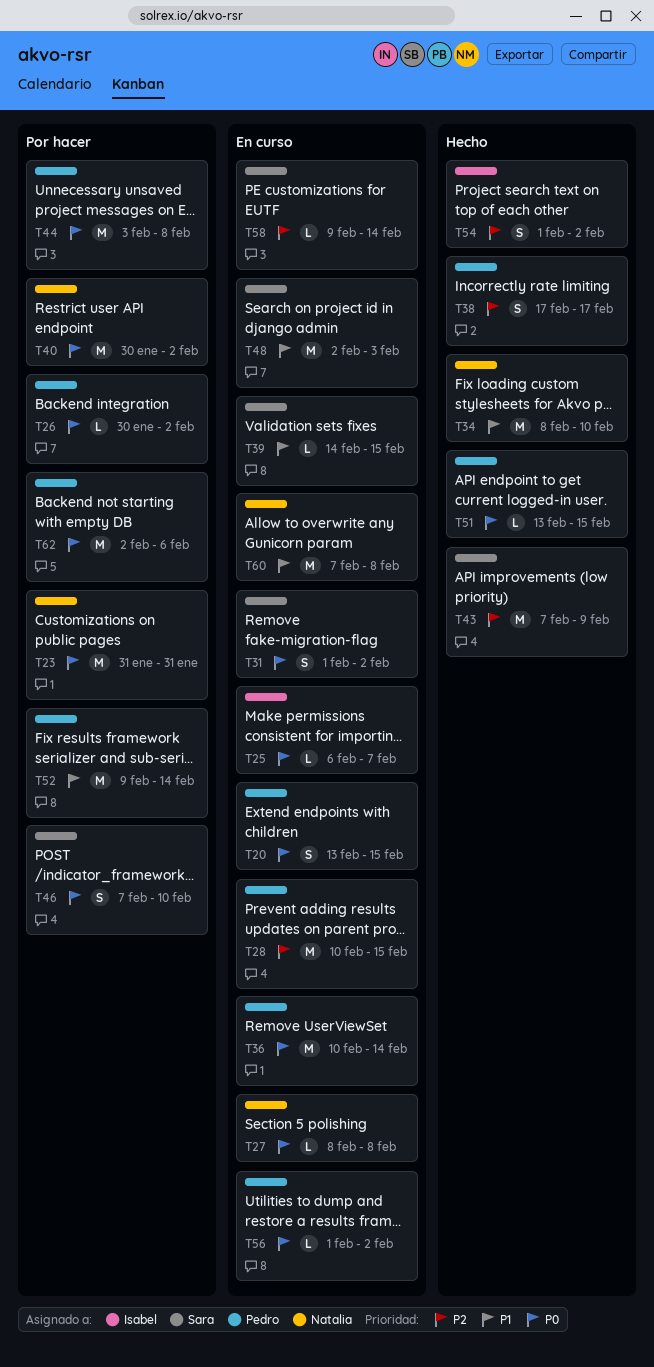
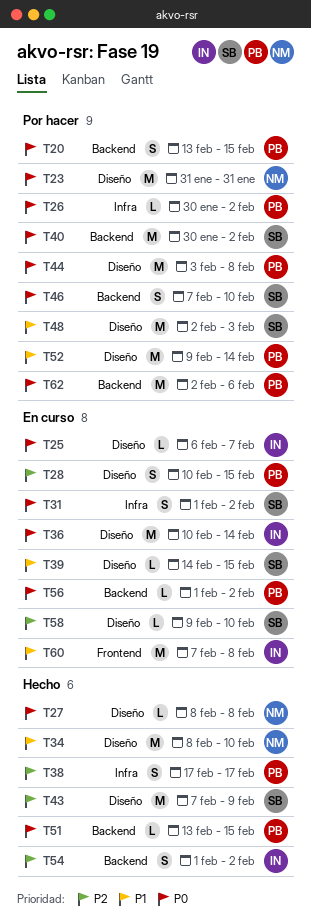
T20, status: En curso -> Por hacer
T27, status: En curso -> Hecho
T28, estimate: M -> S
T36, owner: Pedro -> Isabel
T40, owner: Natalia -> Sara
T48, status: En curso -> Por hacer
T58, due: Feb 14 -> Feb 10
T60, owner: Natalia -> Isabel

